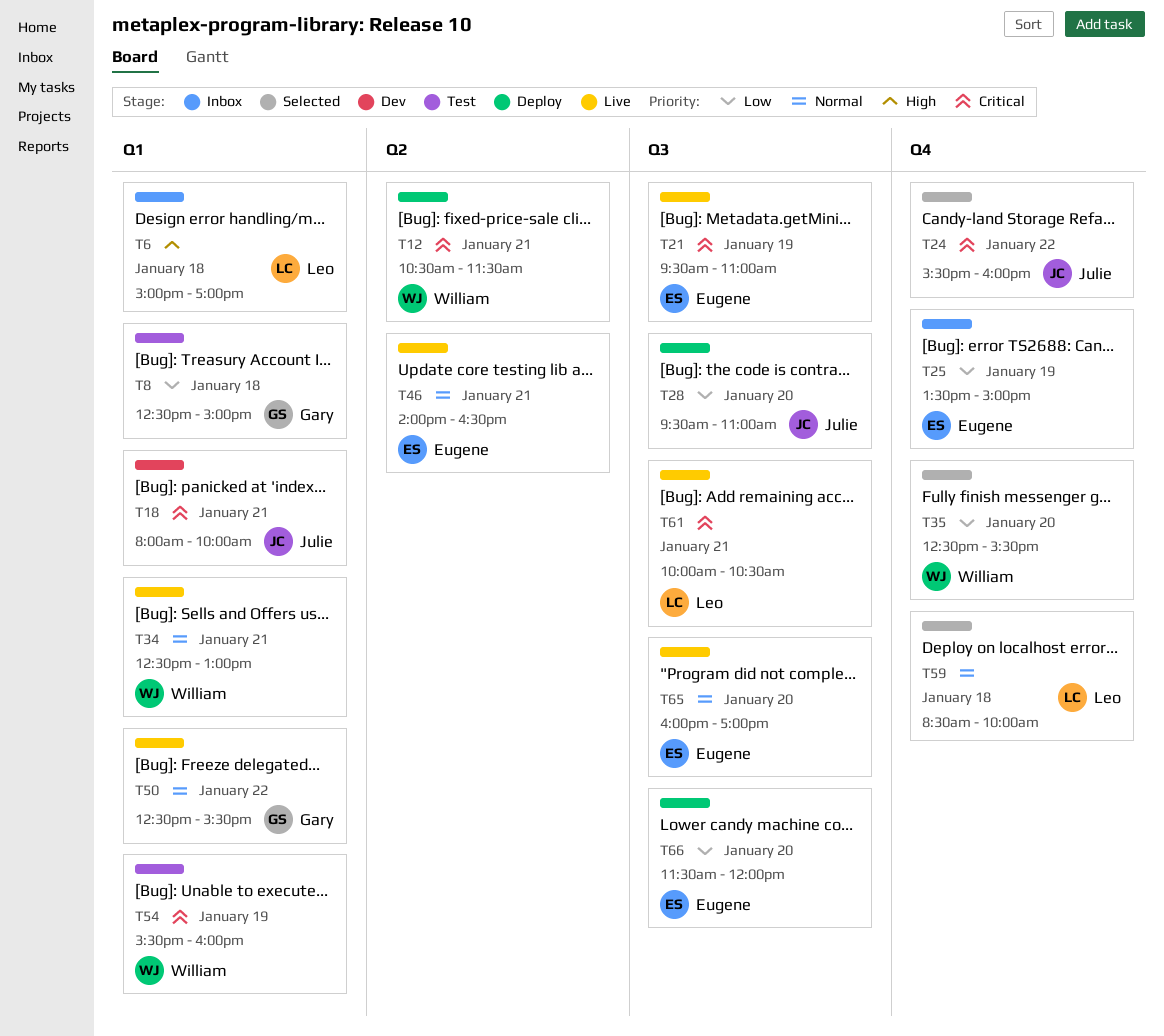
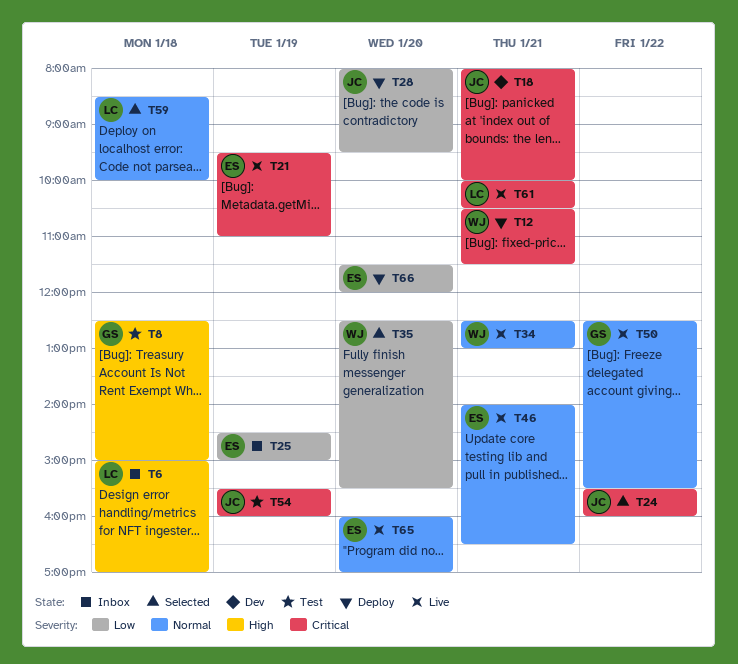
T8, priority: Low -> High
T25, begins: 13:30 -> 14:30
T28, begins: 09:30 -> 08:00
T28, ends: 11:00 -> 09:30
T54, owner: William -> Julie

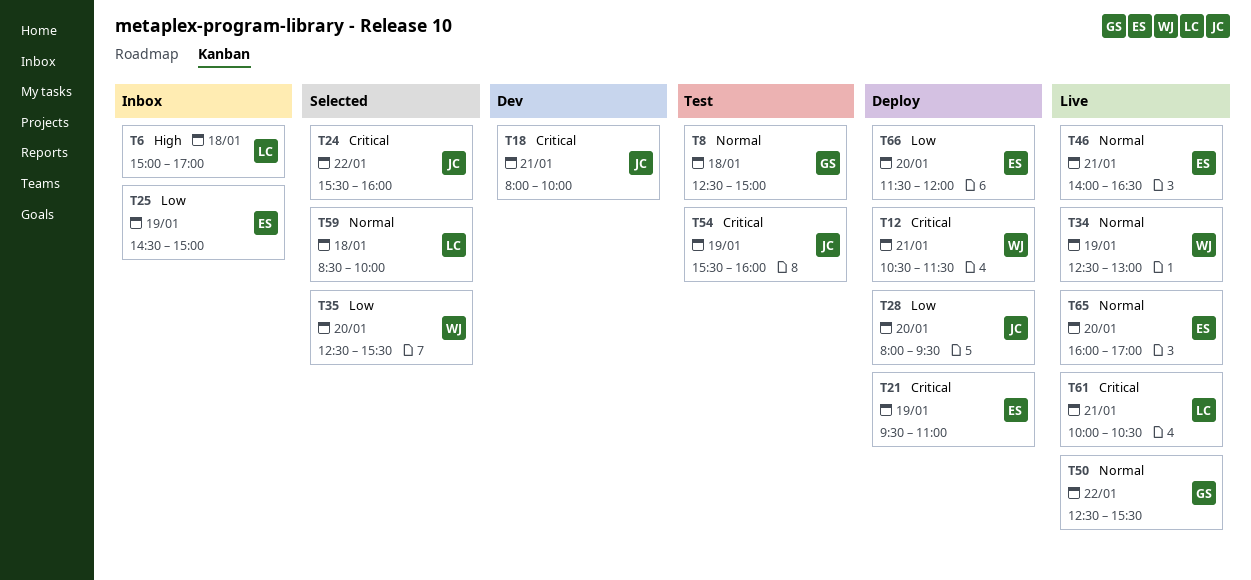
T8, priority: High -> Normal
T21, status: Live -> Deploy
T34, day: Jan 21 -> Jan 19

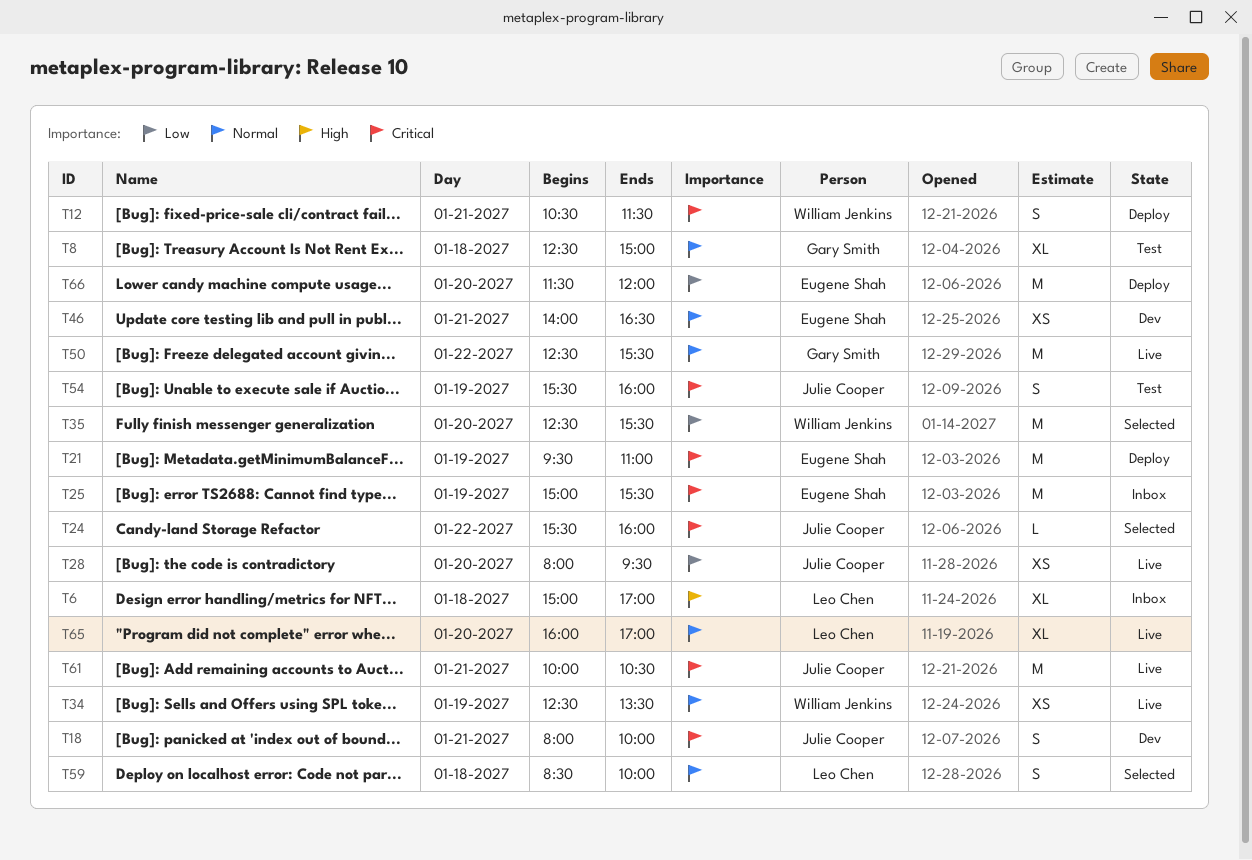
T25, priority: Low -> Critical
T25, begins: 14:30 -> 15:00
T25, ends: 15:00 -> 15:30
T28, status: Deploy -> Live
T34, ends: 13:00 -> 13:30
T46, status: Live -> Dev
T61, owner: Leo Chen -> Julie Cooper
T65, owner: Eugene Shah -> Leo Chen

